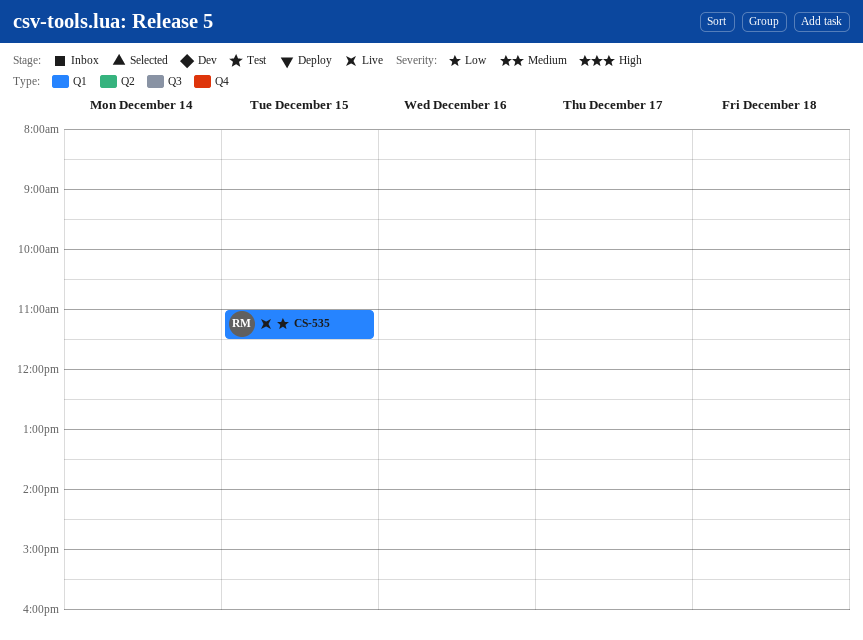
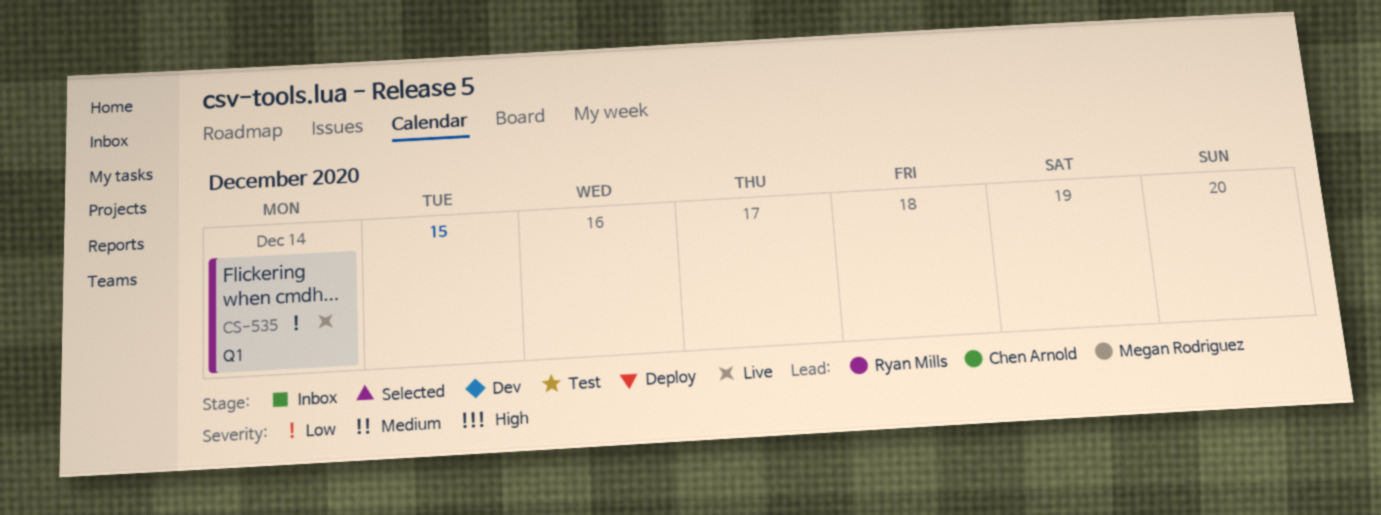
CS-535, day: Dec 15 -> Dec 14

